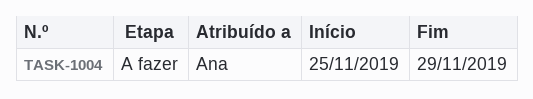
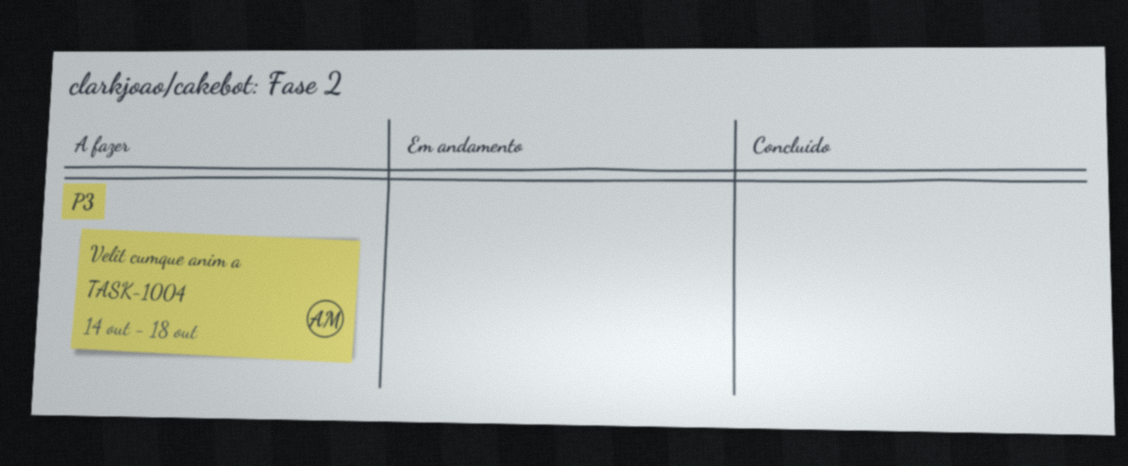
TASK-1004, start: Nov 25 -> Oct 14
TASK-1004, due: Nov 29 -> Oct 18

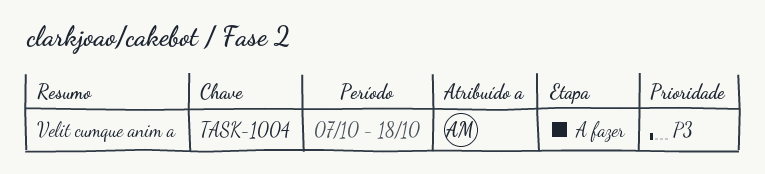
TASK-1004, start: Oct 14 -> Oct 7

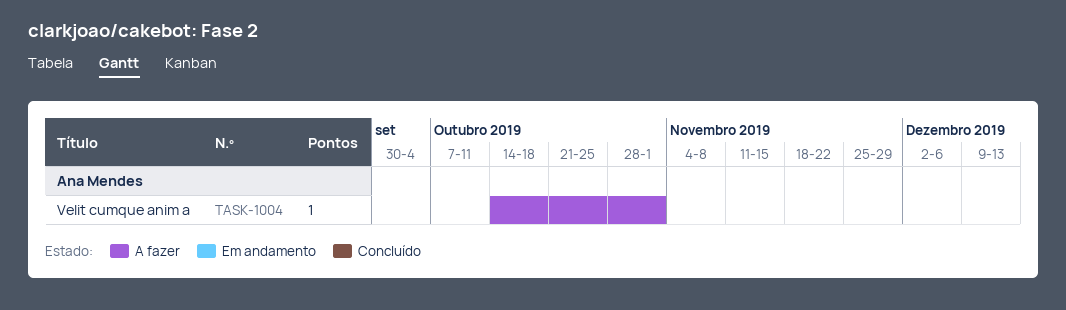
TASK-1004, start: Oct 7 -> Oct 14
TASK-1004, due: Oct 18 -> Nov 1

